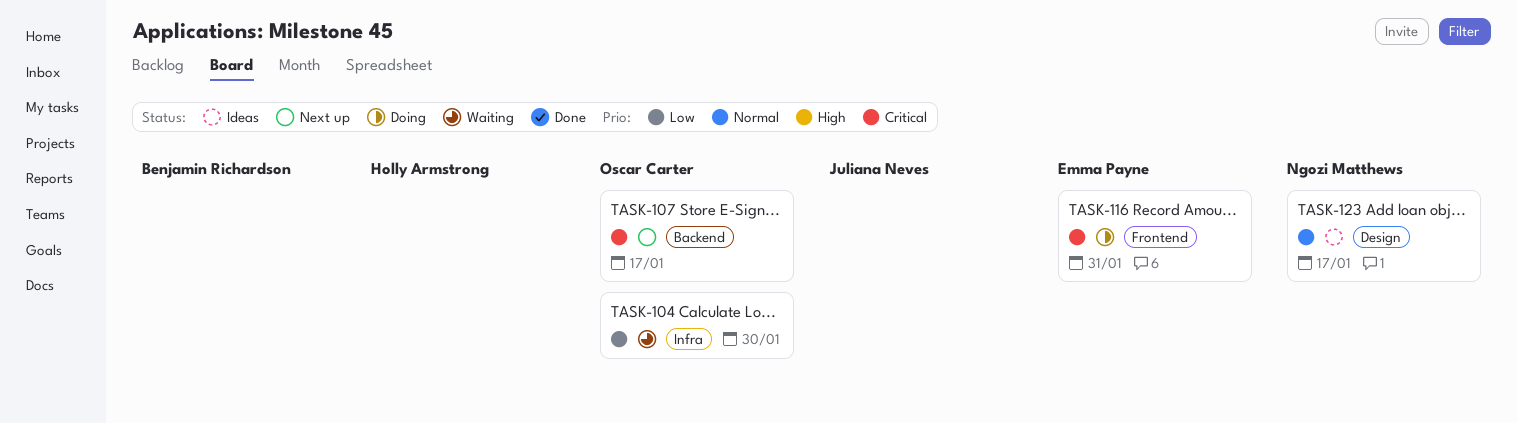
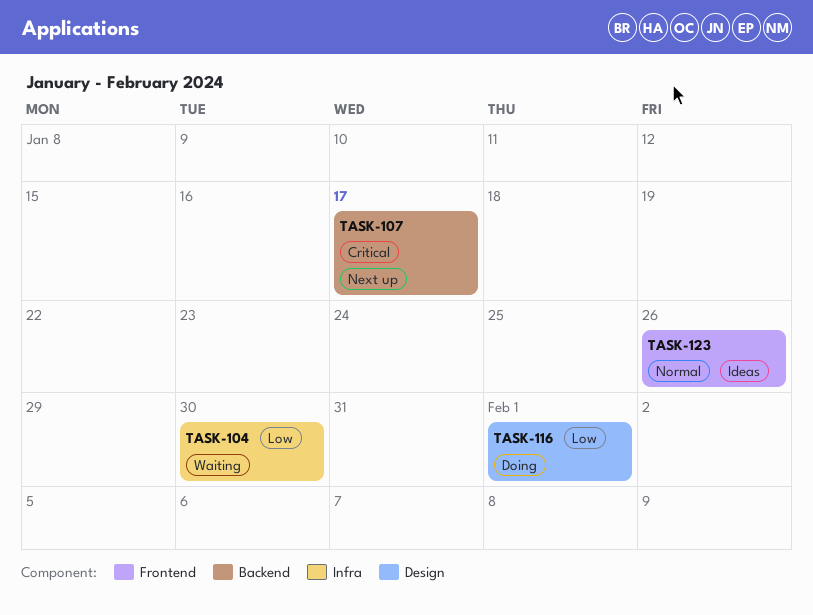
TASK-116, priority: Critical -> Low
TASK-116, label: Frontend -> Design
TASK-116, due: Jan 31 -> Feb 1
TASK-123, label: Design -> Frontend
TASK-123, due: Jan 17 -> Jan 26

